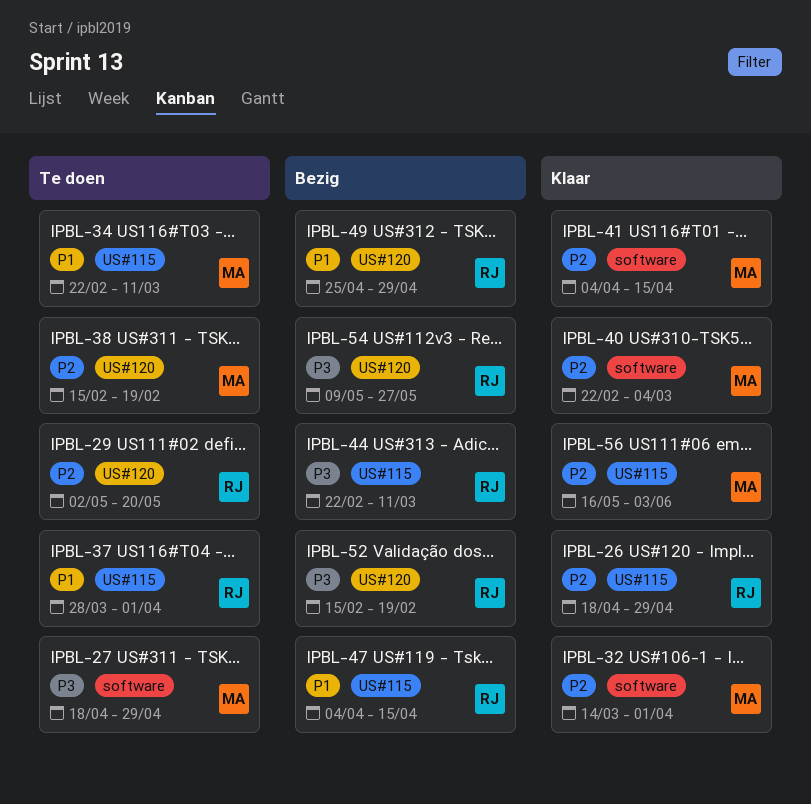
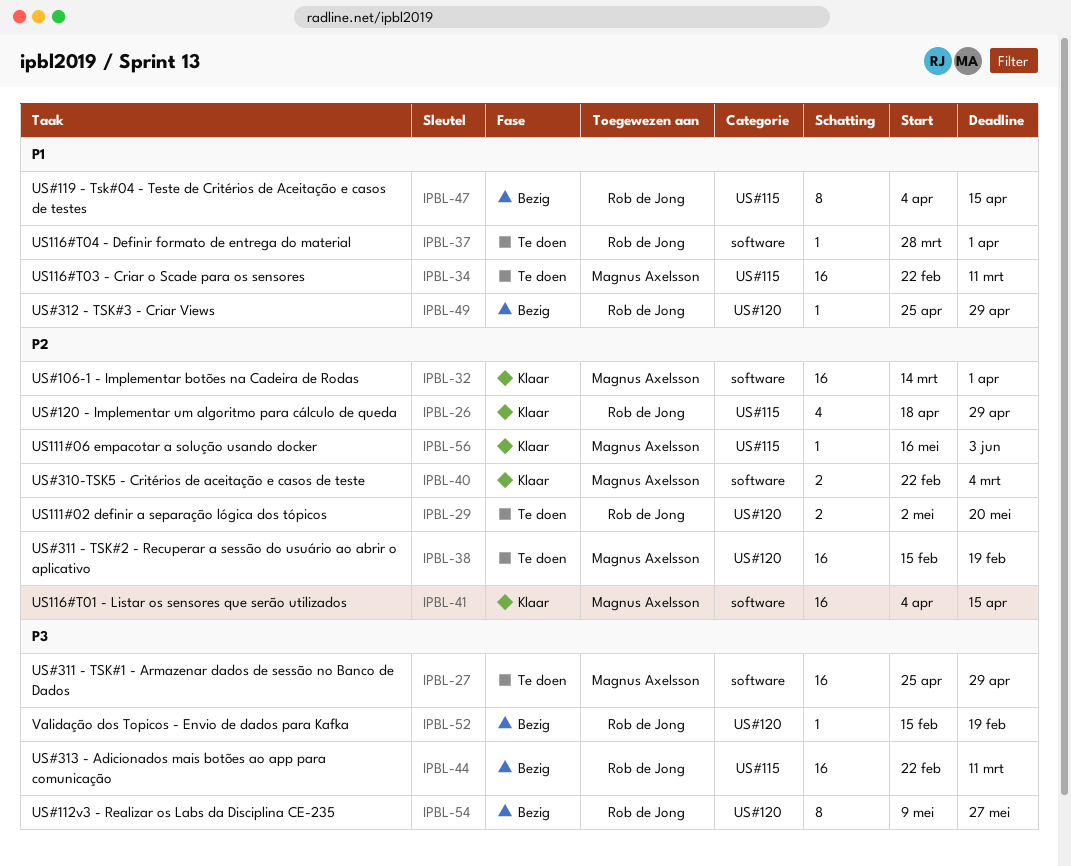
IPBL-27, start: Apr 18 -> Apr 25
IPBL-37, label: US#115 -> software

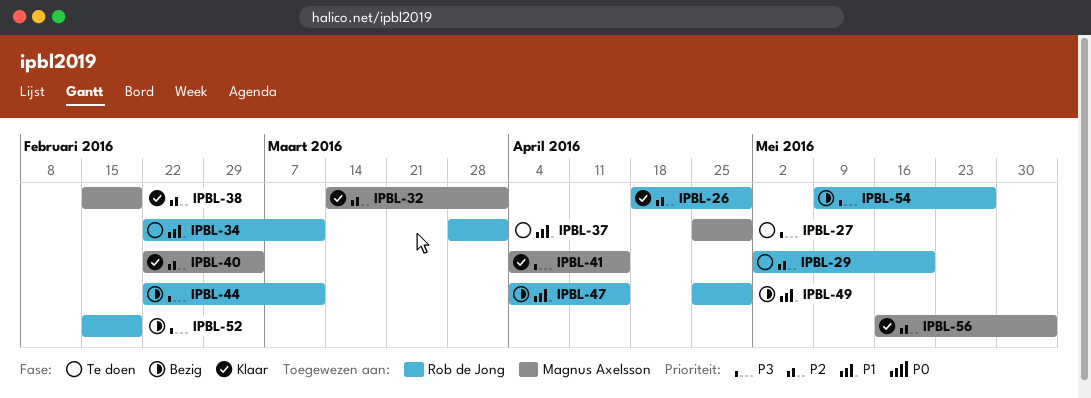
IPBL-34, owner: Magnus Axelsson -> Rob de Jong
IPBL-38, status: Te doen -> Klaar
IPBL-41, priority: P2 -> P3

